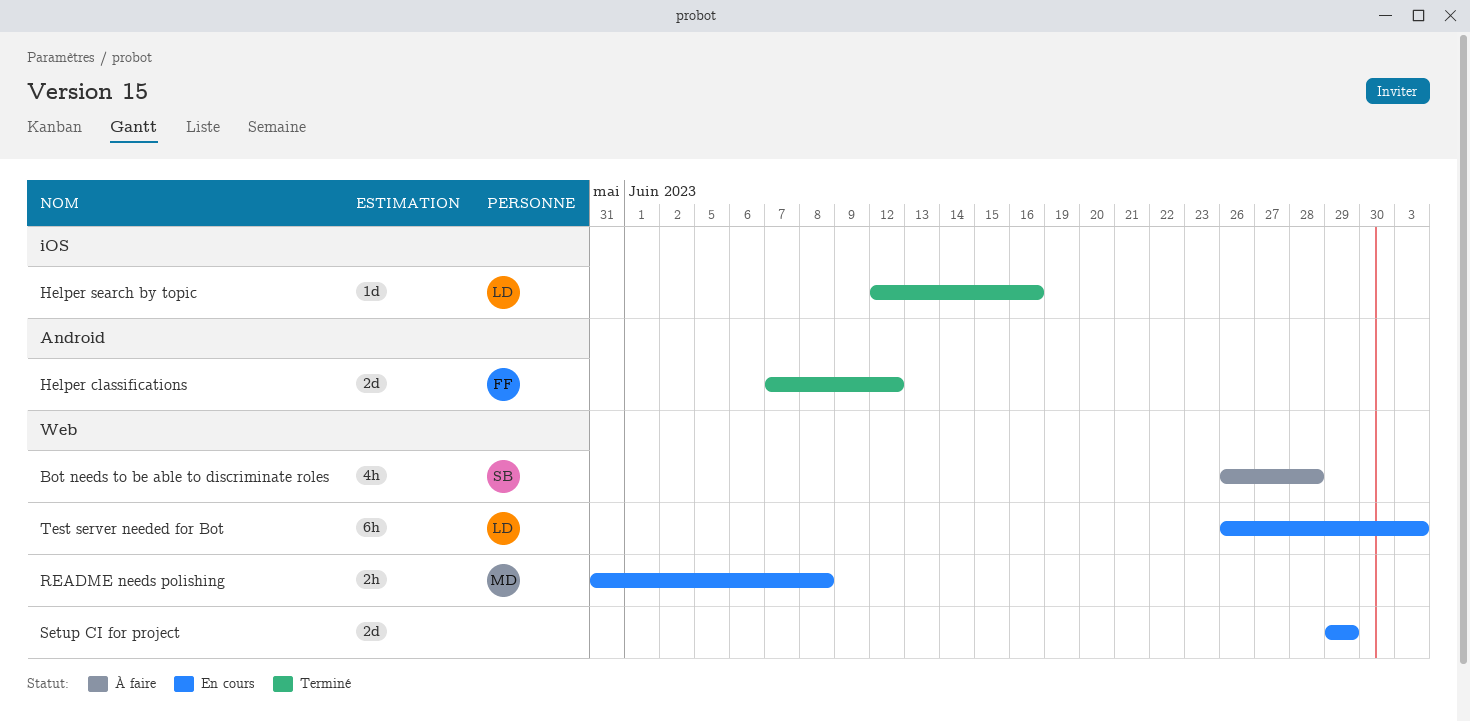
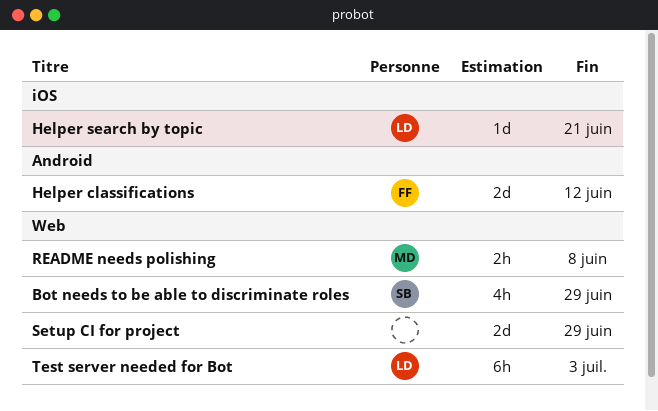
Bot needs to be able to discriminate roles, due: Jun 28 -> Jun 29
Helper search by topic, due: Jun 16 -> Jun 21

